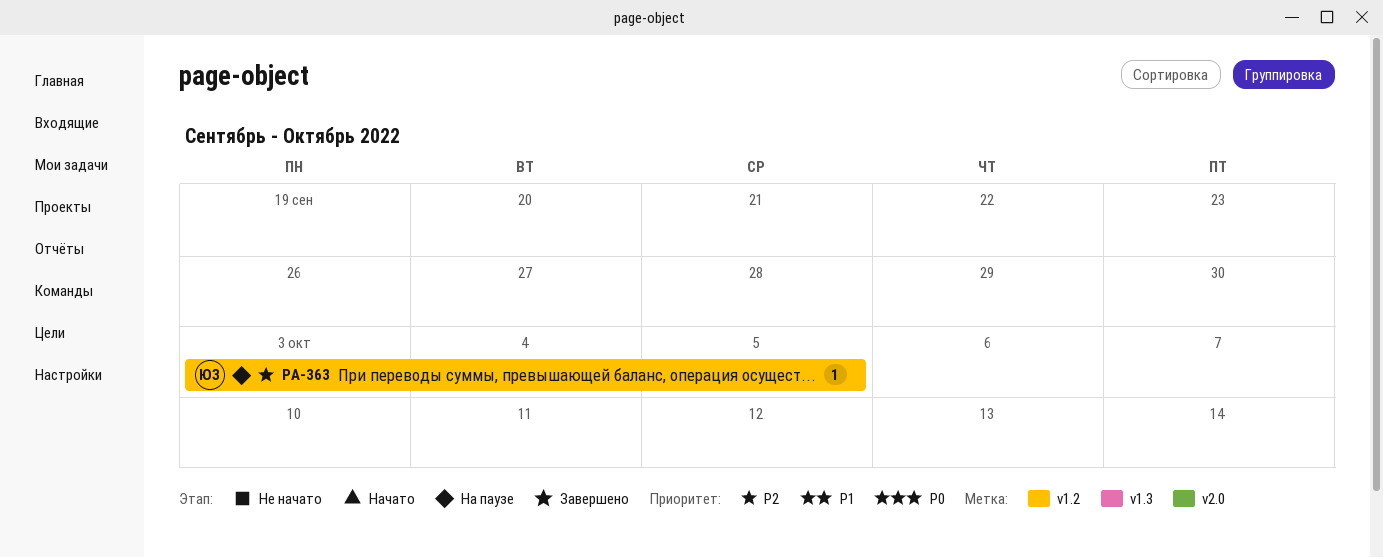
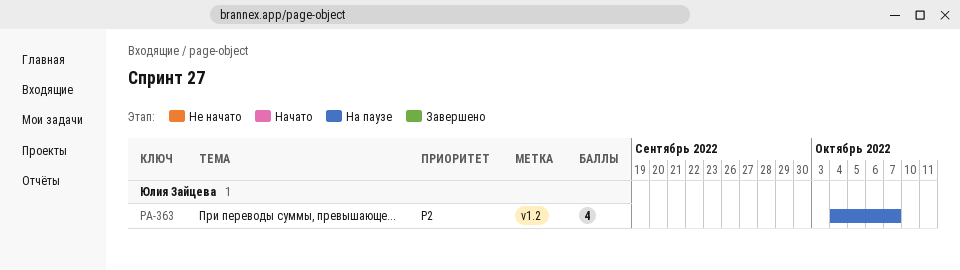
PA-363, estimate: 1 -> 4
PA-363, start: Oct 3 -> Oct 4
PA-363, due: Oct 5 -> Oct 7

